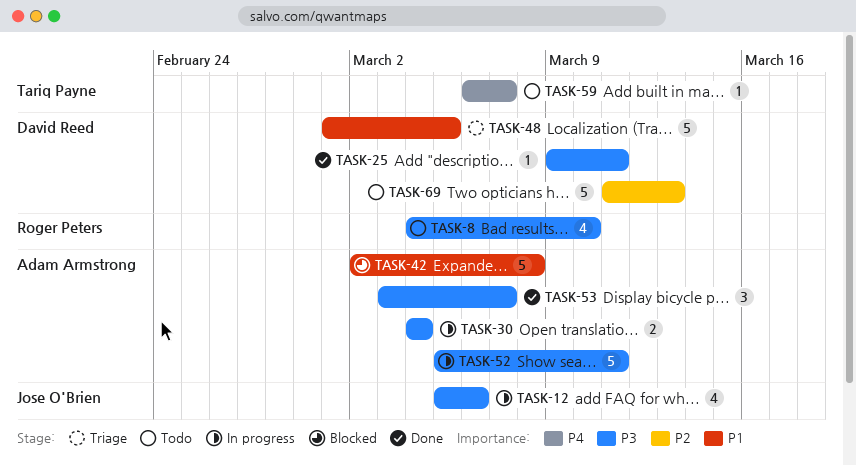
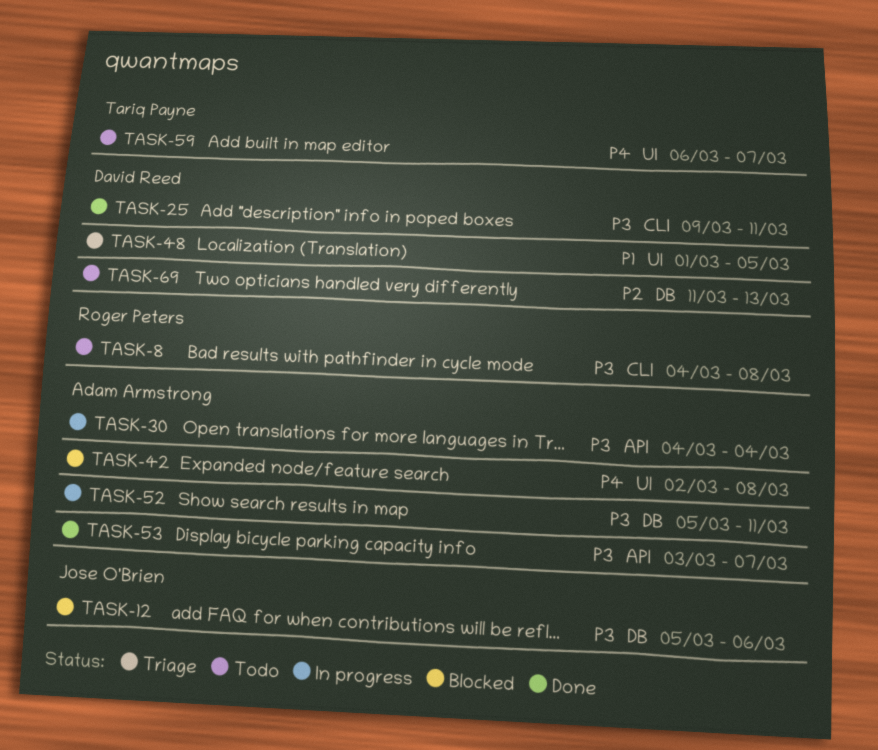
TASK-8, due: Mar 10 -> Mar 8
TASK-12, status: In progress -> Blocked
TASK-42, priority: P1 -> P4

